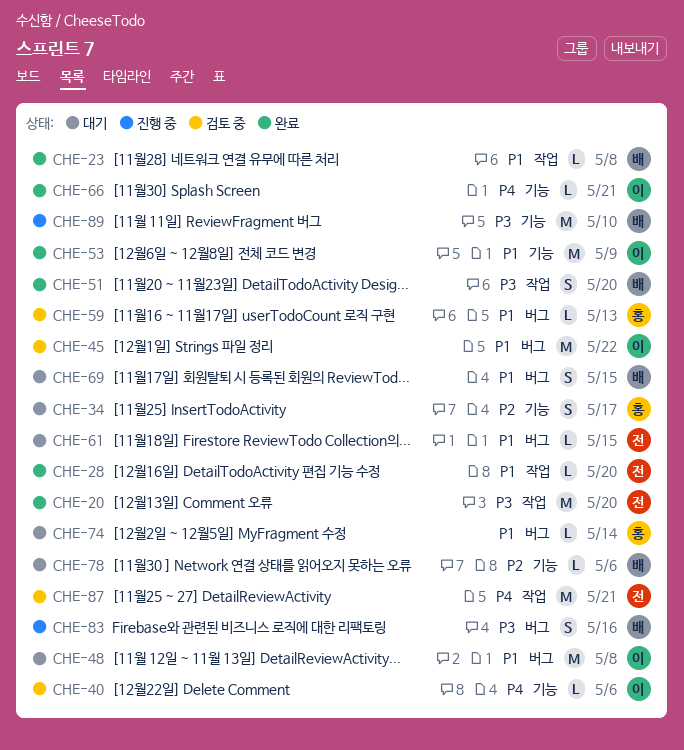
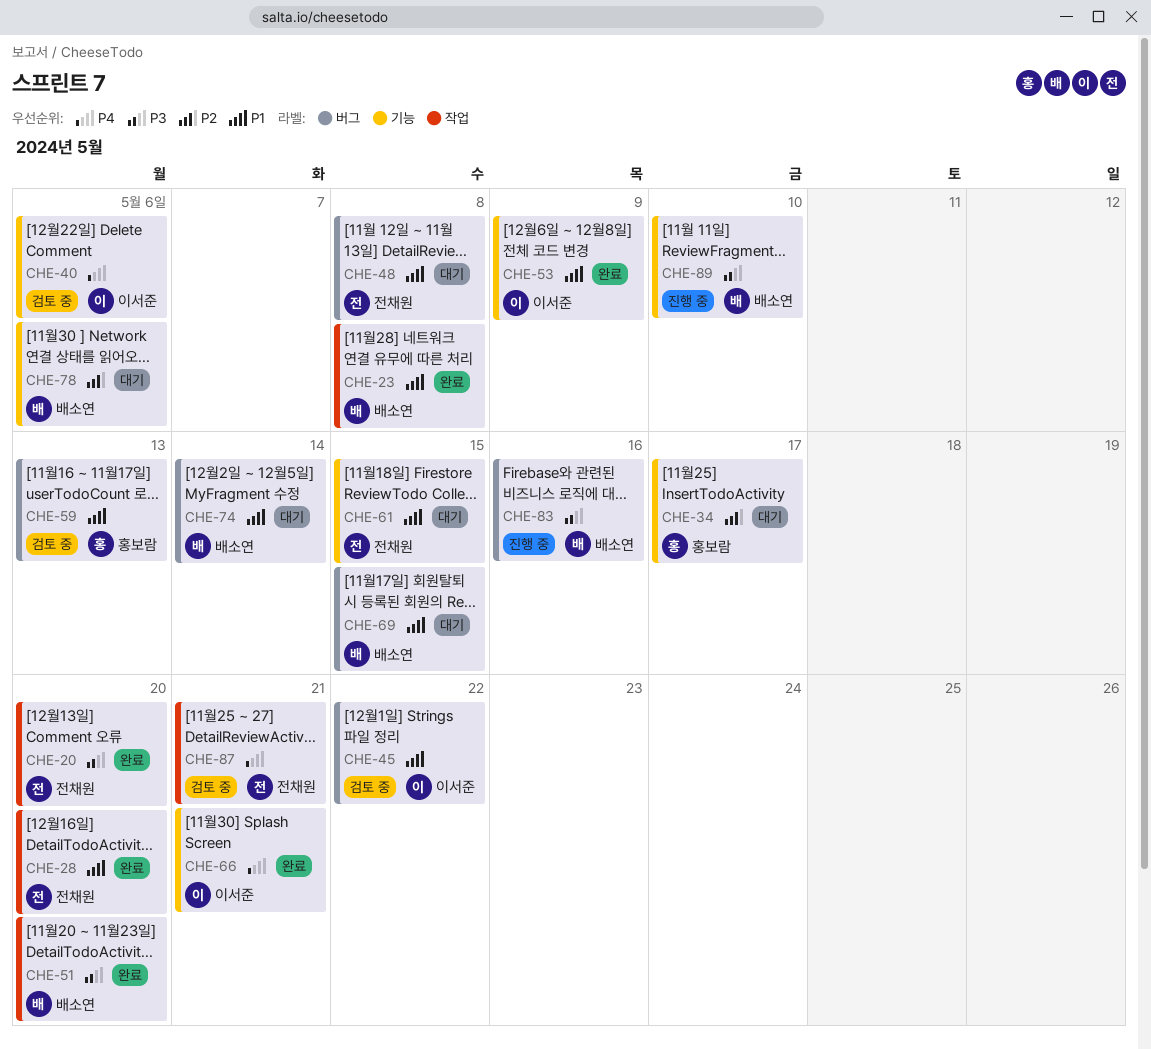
CHE-48, owner: 이서준 -> 전채원
CHE-61, label: 버그 -> 기능
CHE-74, owner: 홍보람 -> 배소연

